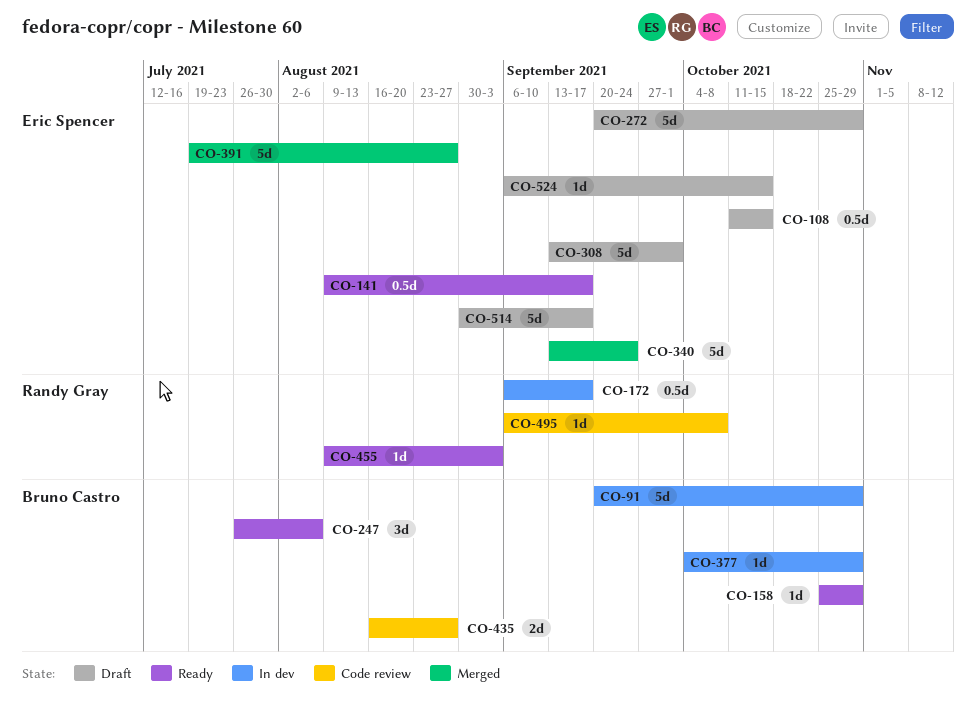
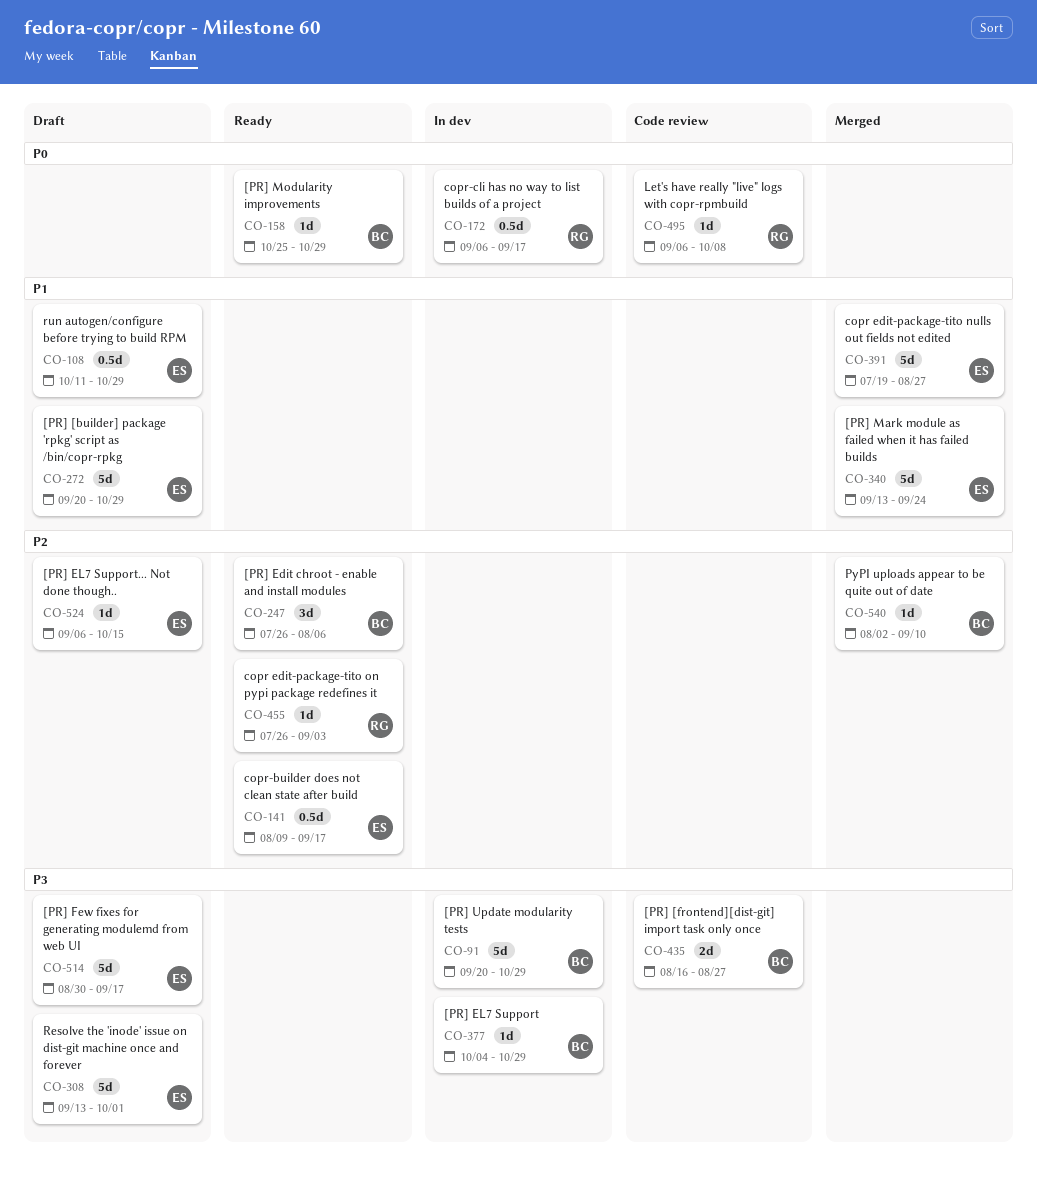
CO-108, due: Oct 15 -> Oct 29
CO-455, start: Aug 9 -> Jul 26
CO-540: none -> present

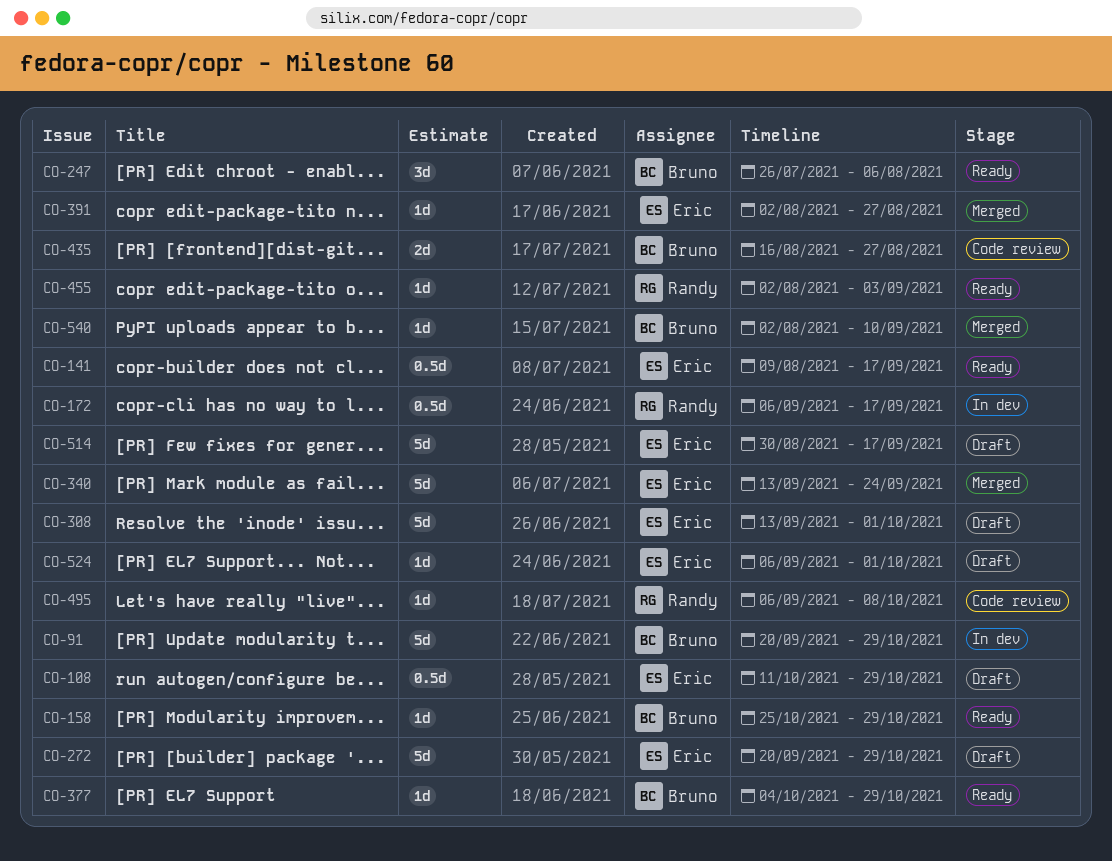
CO-377, status: In dev -> Ready
CO-391, estimate: 5d -> 1d
CO-391, start: Jul 19 -> Aug 2
CO-455, start: Jul 26 -> Aug 2
CO-524, due: Oct 15 -> Oct 1

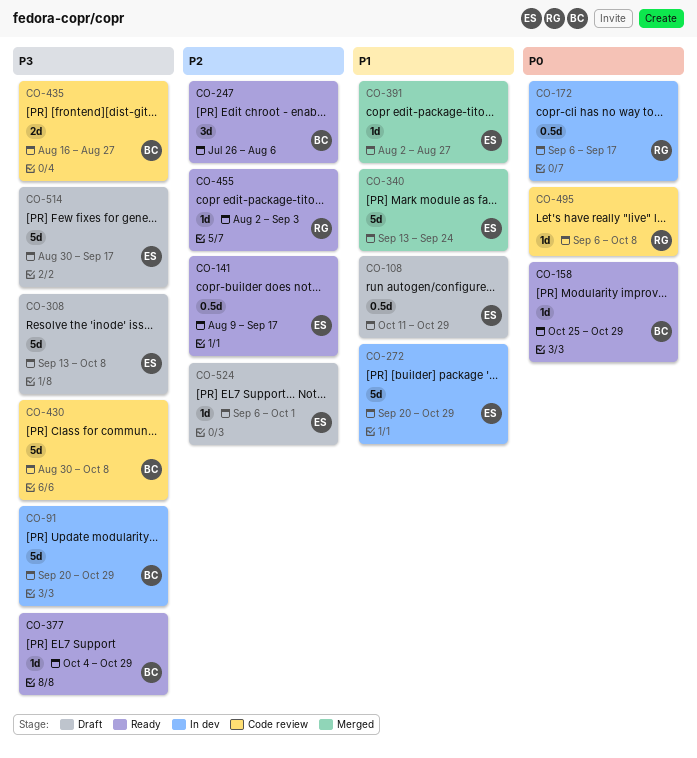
CO-272, status: Draft -> In dev
CO-308, due: Oct 1 -> Oct 8
CO-430: none -> present
CO-540: present -> none

